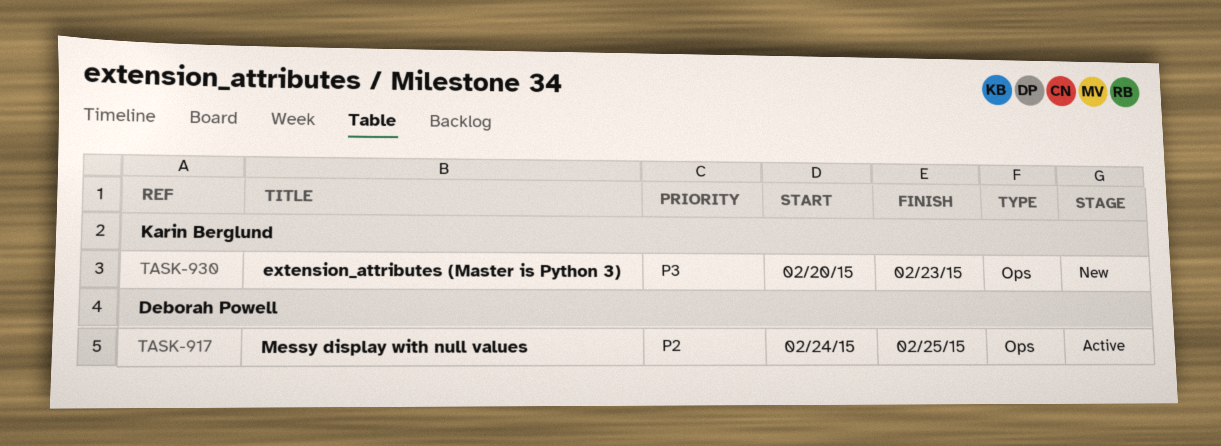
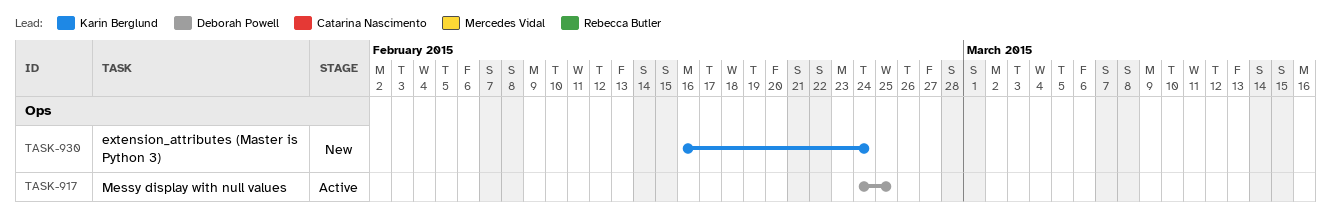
TASK-930, start: Feb 20 -> Feb 16
TASK-930, due: Feb 23 -> Feb 24

